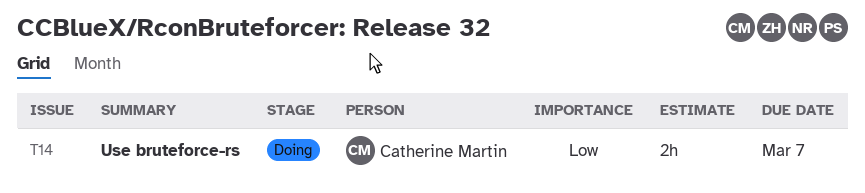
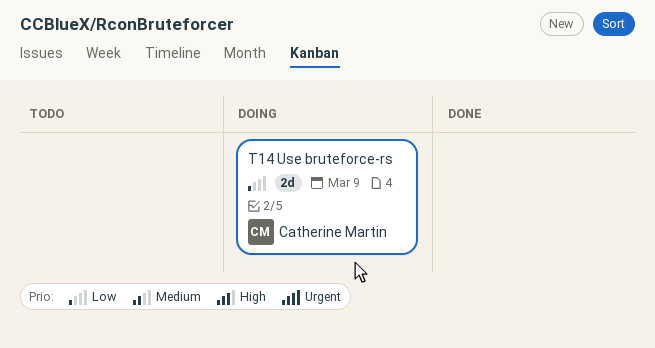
T14, estimate: 2h -> 2d
T14, due: Mar 7 -> Mar 9

